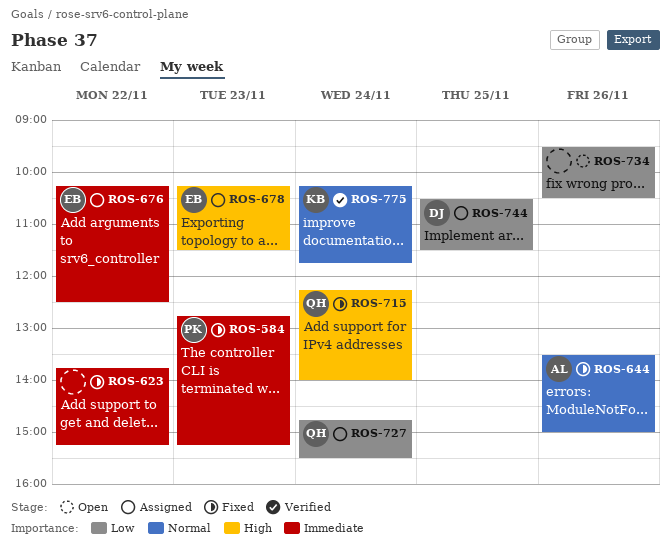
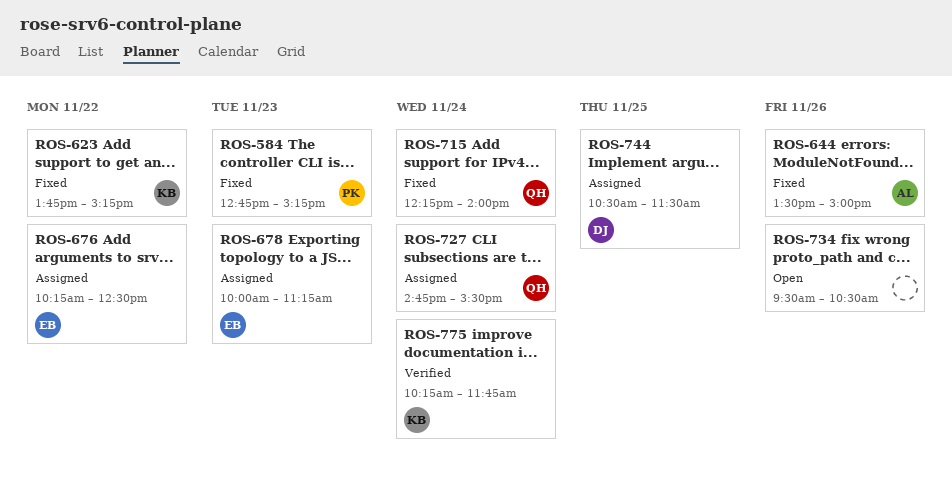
ROS-623, owner: none -> KB
ROS-678, begins: 10:15 -> 10:00
ROS-678, ends: 11:30 -> 11:15

